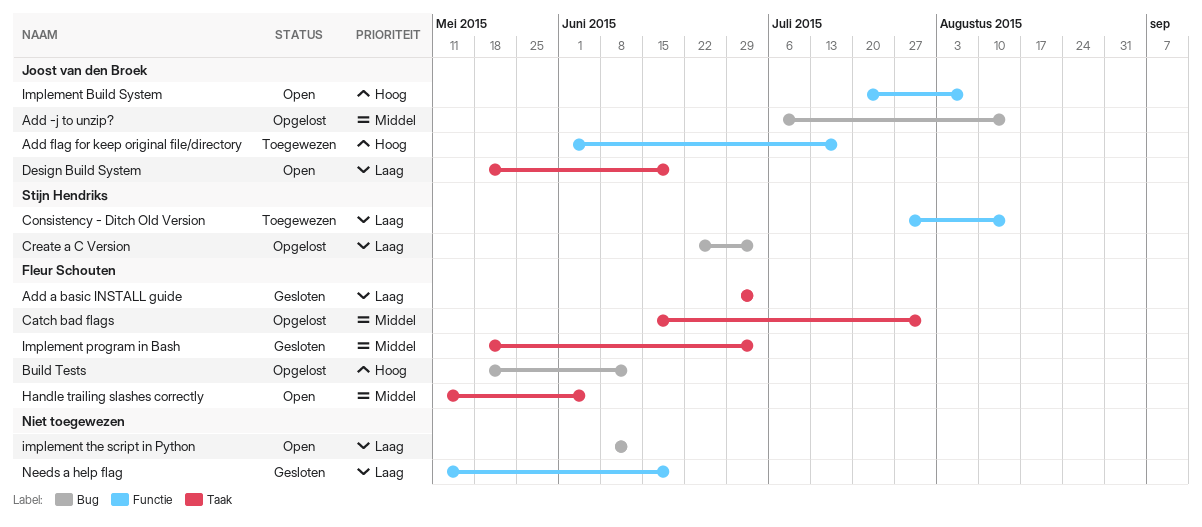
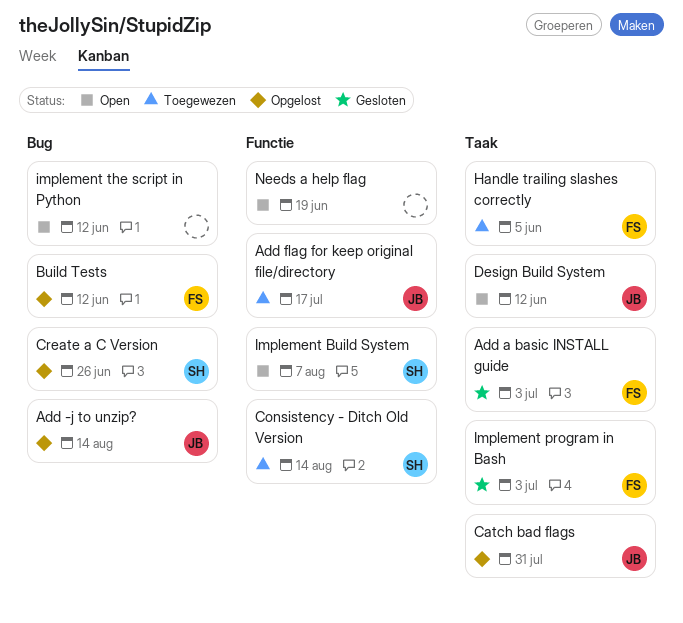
Catch bad flags, owner: Fleur Schouten -> Joost van den Broek
Create a C Version, due: Jul 3 -> Jun 26
Design Build System, due: Jun 19 -> Jun 12
Handle trailing slashes correctly, status: Open -> Toegewezen
Implement Build System, owner: Joost van den Broek -> Stijn Hendriks
Needs a help flag, status: Gesloten -> Open

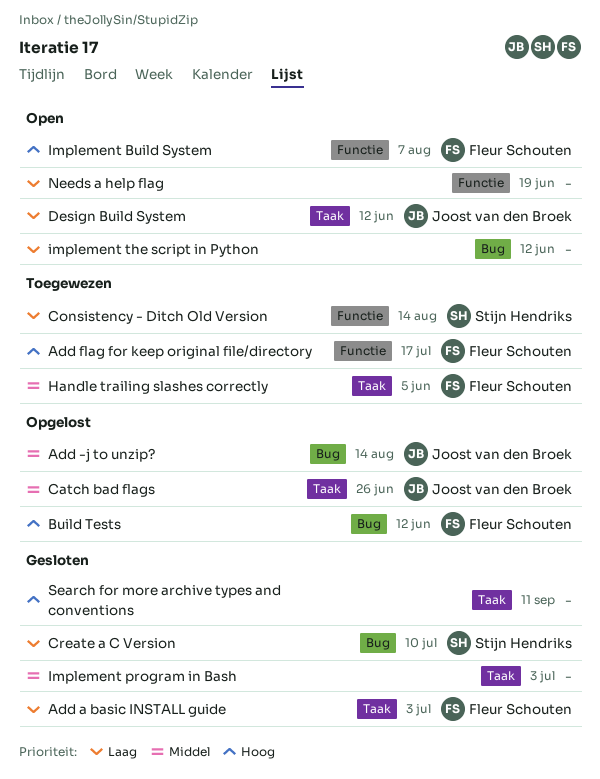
Add flag for keep original file/directory, owner: Joost van den Broek -> Fleur Schouten
Catch bad flags, due: Jul 31 -> Jun 26
Create a C Version, status: Opgelost -> Gesloten
Create a C Version, due: Jun 26 -> Jul 10
Implement Build System, owner: Stijn Hendriks -> Fleur Schouten
Implement program in Bash, owner: Fleur Schouten -> none
Search for more archive types and conventions: none -> present

